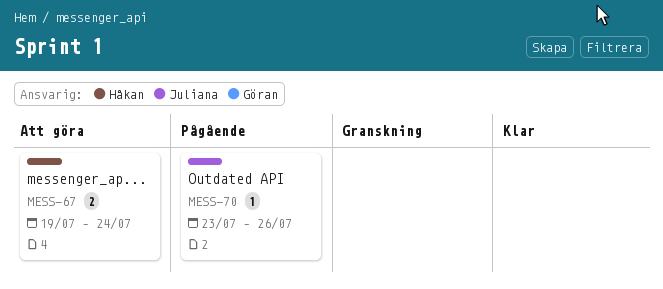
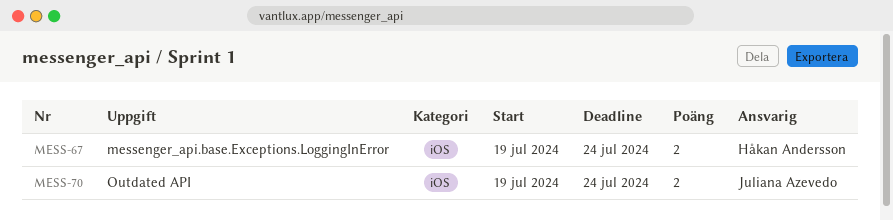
MESS-70, estimate: 1 -> 2
MESS-70, start: Jul 23 -> Jul 19
MESS-70, due: Jul 26 -> Jul 24

